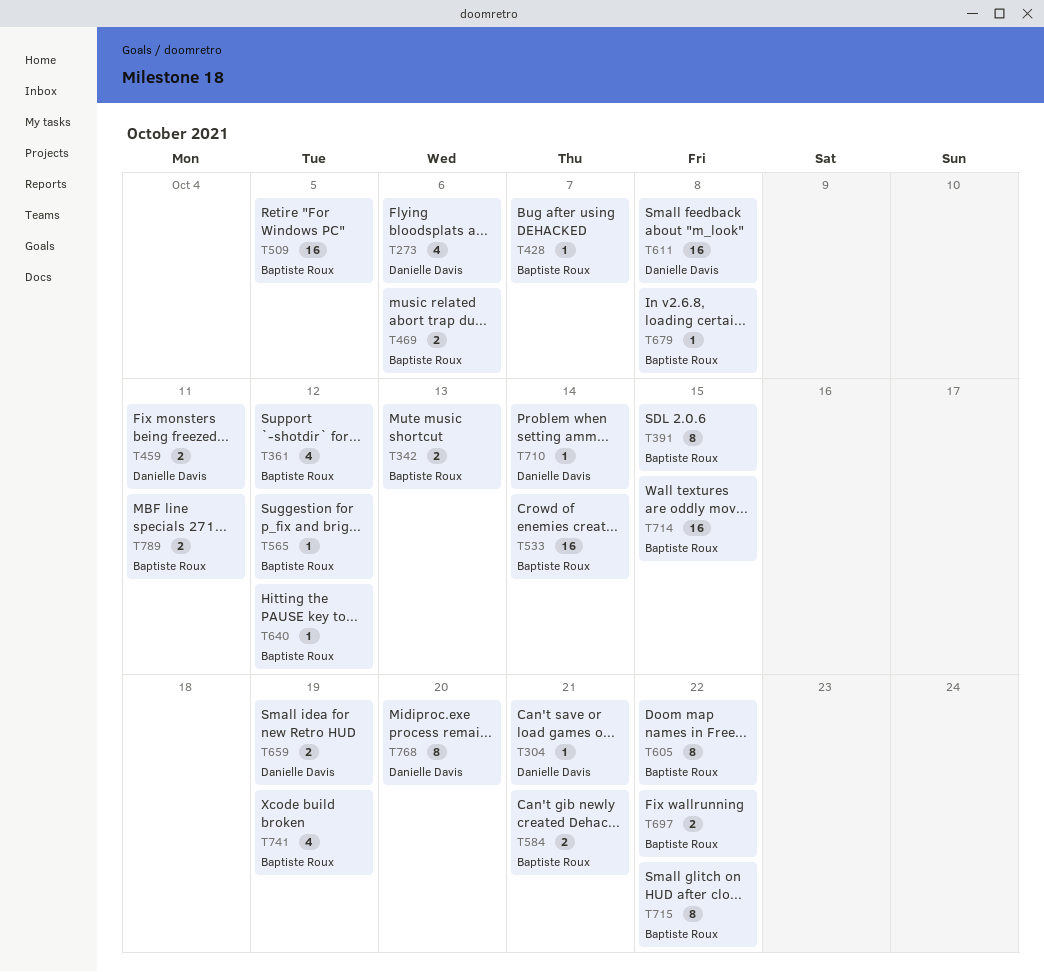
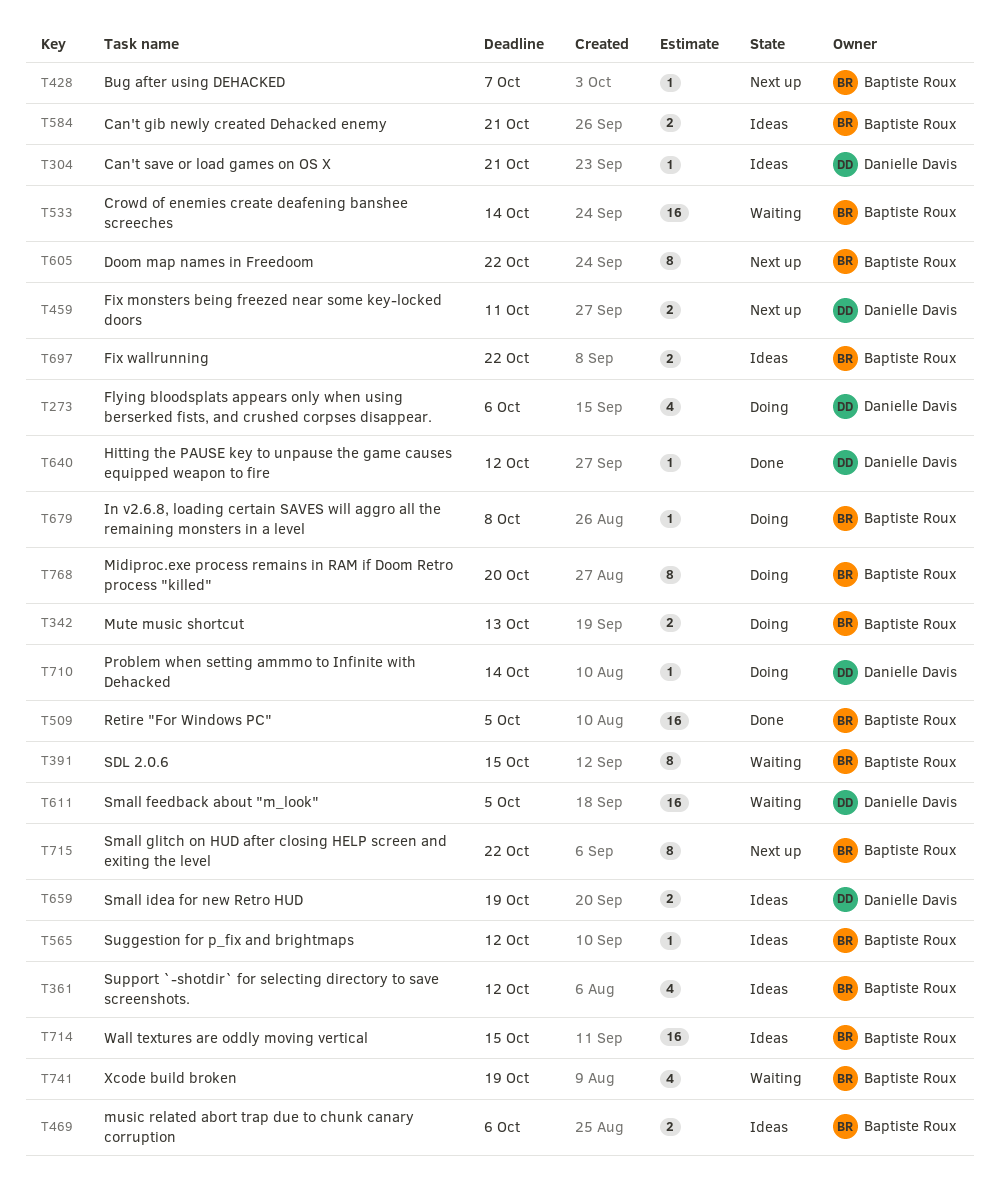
T611, due: Oct 8 -> Oct 5
T640, owner: Baptiste Roux -> Danielle Davis
T768, owner: Danielle Davis -> Baptiste Roux
T789: present -> none

